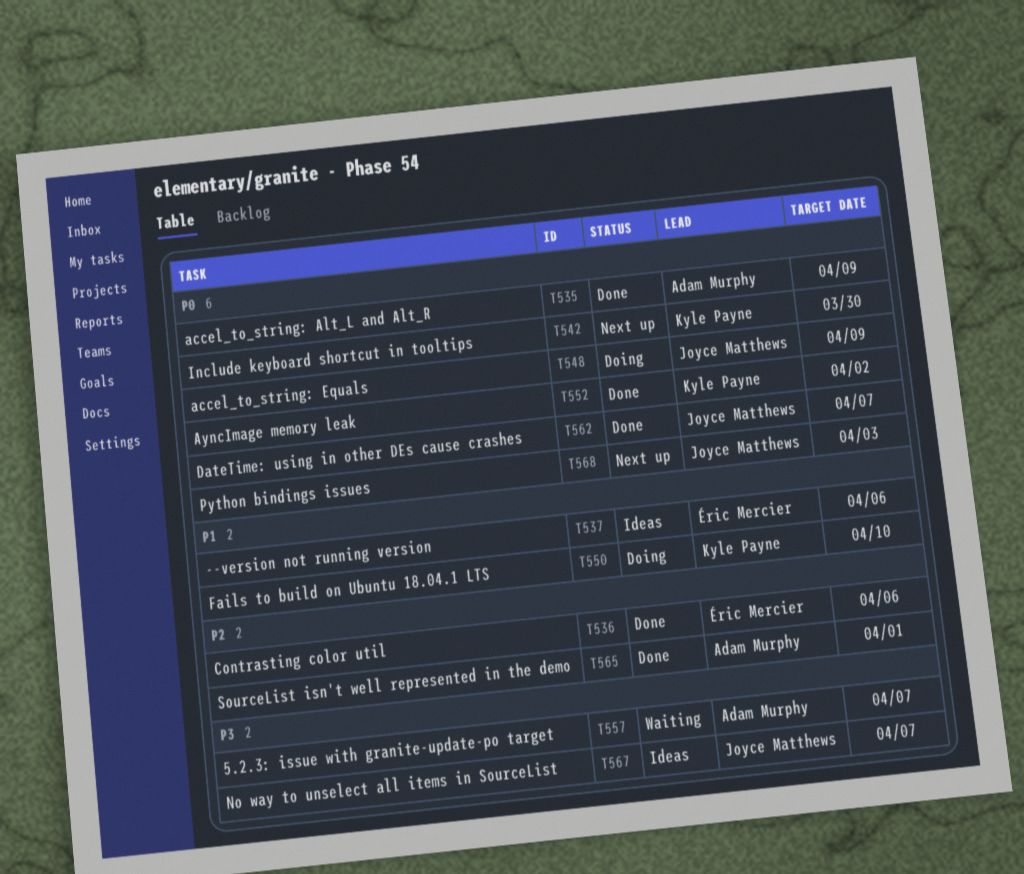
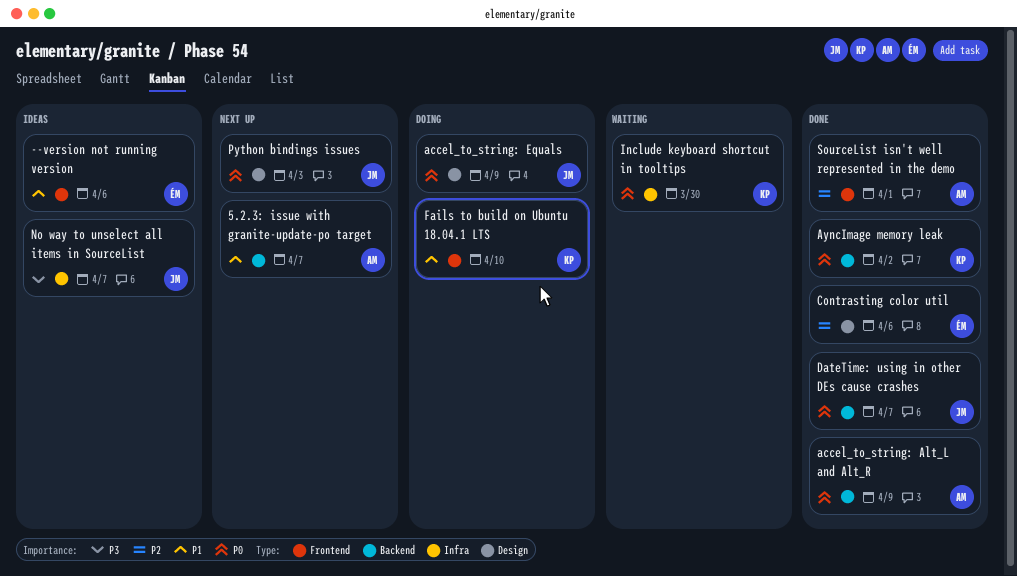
5.2.3: issue with granite-update-po target, status: Waiting -> Next up
5.2.3: issue with granite-update-po target, priority: P3 -> P1
Include keyboard shortcut in tooltips, status: Next up -> Waiting

